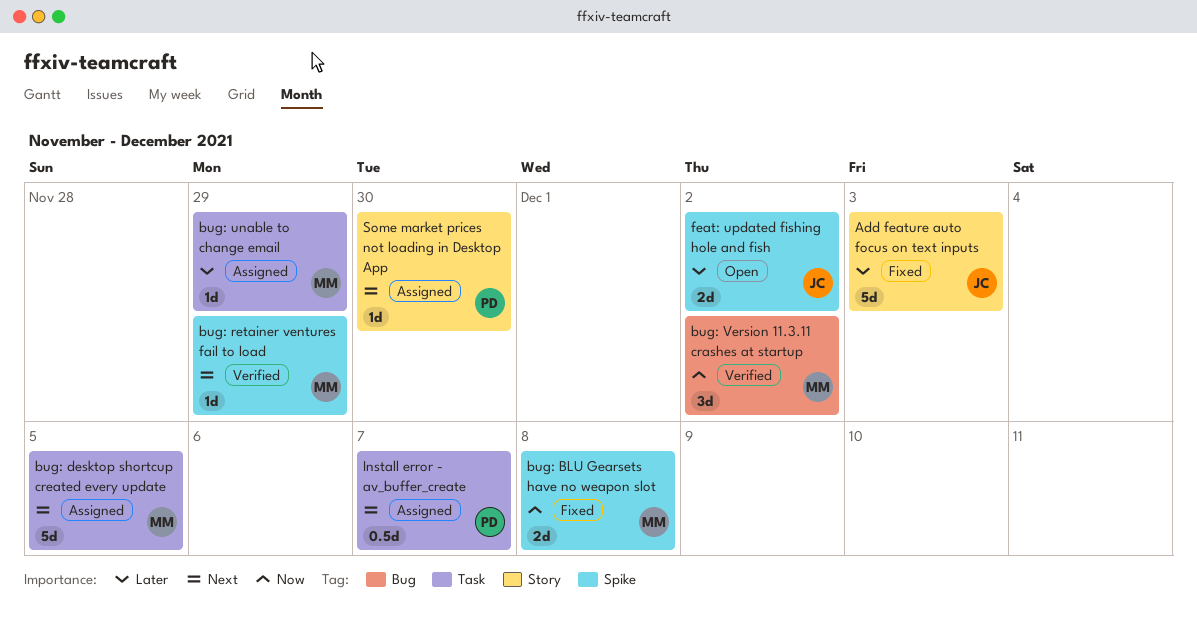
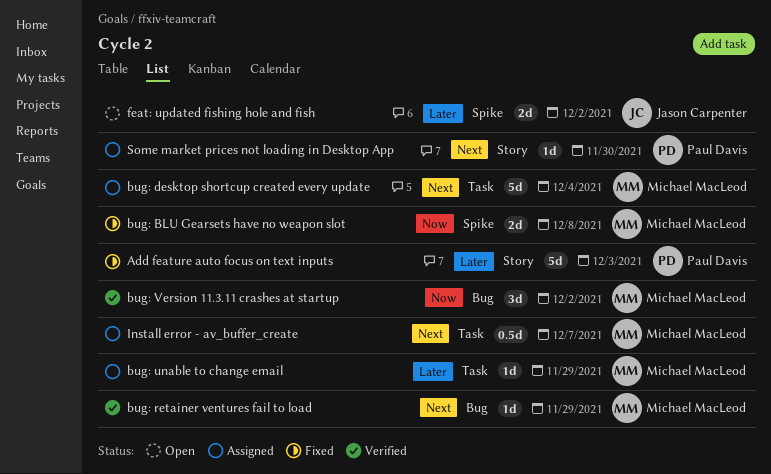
Add feature auto focus on text inputs, owner: Jason Carpenter -> Paul Davis
bug: desktop shortcup created every update, due: Dec 5 -> Dec 4
bug: retainer ventures fail to load, label: Spike -> Bug
Install error - av_buffer_create, owner: Paul Davis -> Michael MacLeod

